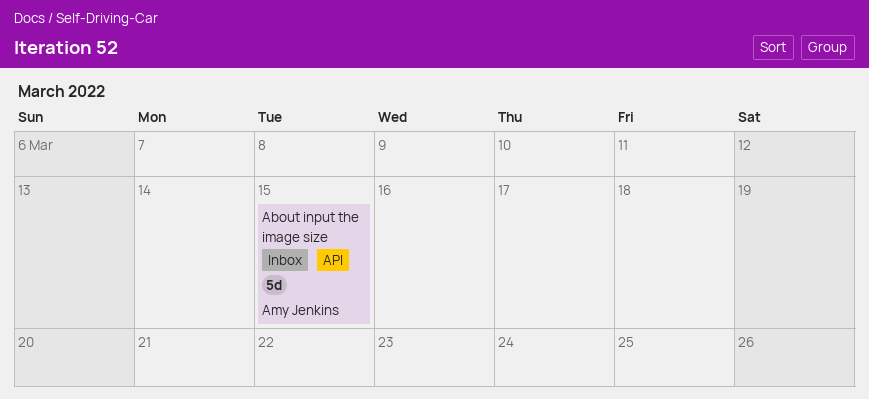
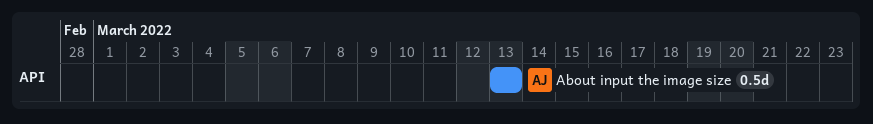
About input the image size, estimate: 5d -> 0.5d
About input the image size, due: Mar 15 -> Mar 13

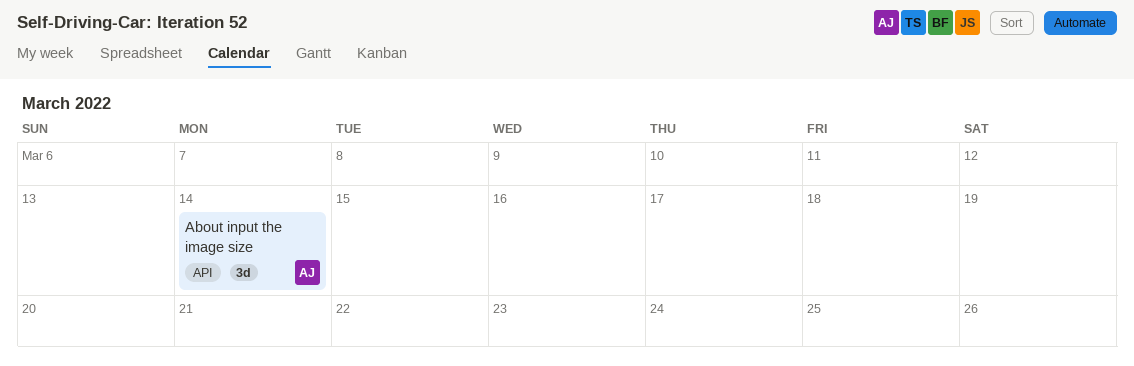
About input the image size, estimate: 0.5d -> 3d
About input the image size, due: Mar 13 -> Mar 14

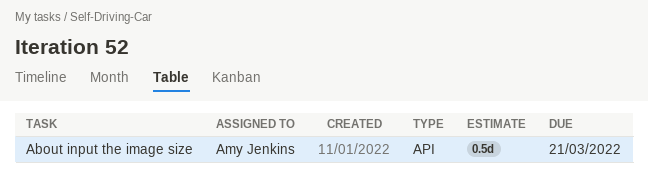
About input the image size, estimate: 3d -> 0.5d
About input the image size, due: Mar 14 -> Mar 21

